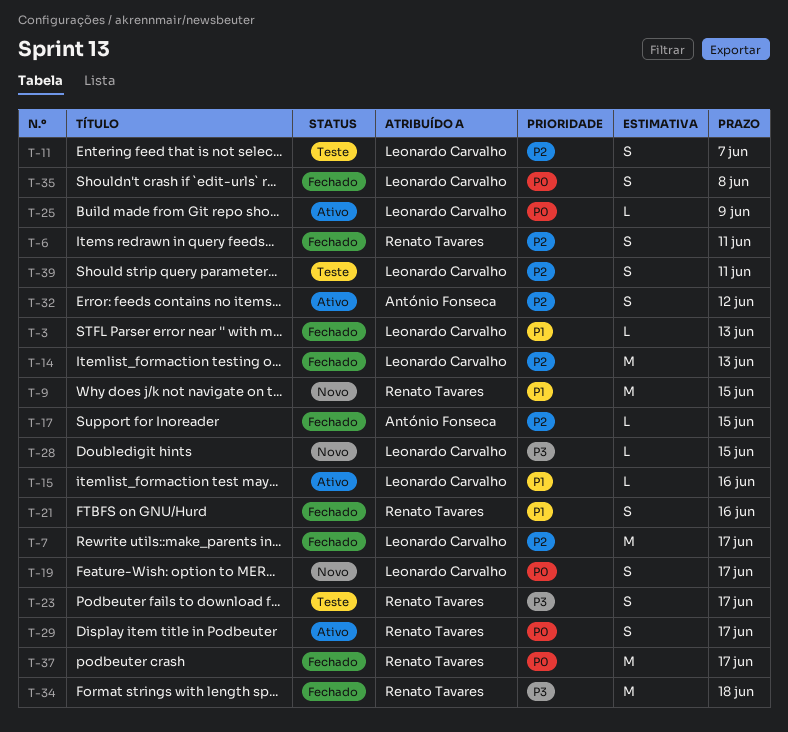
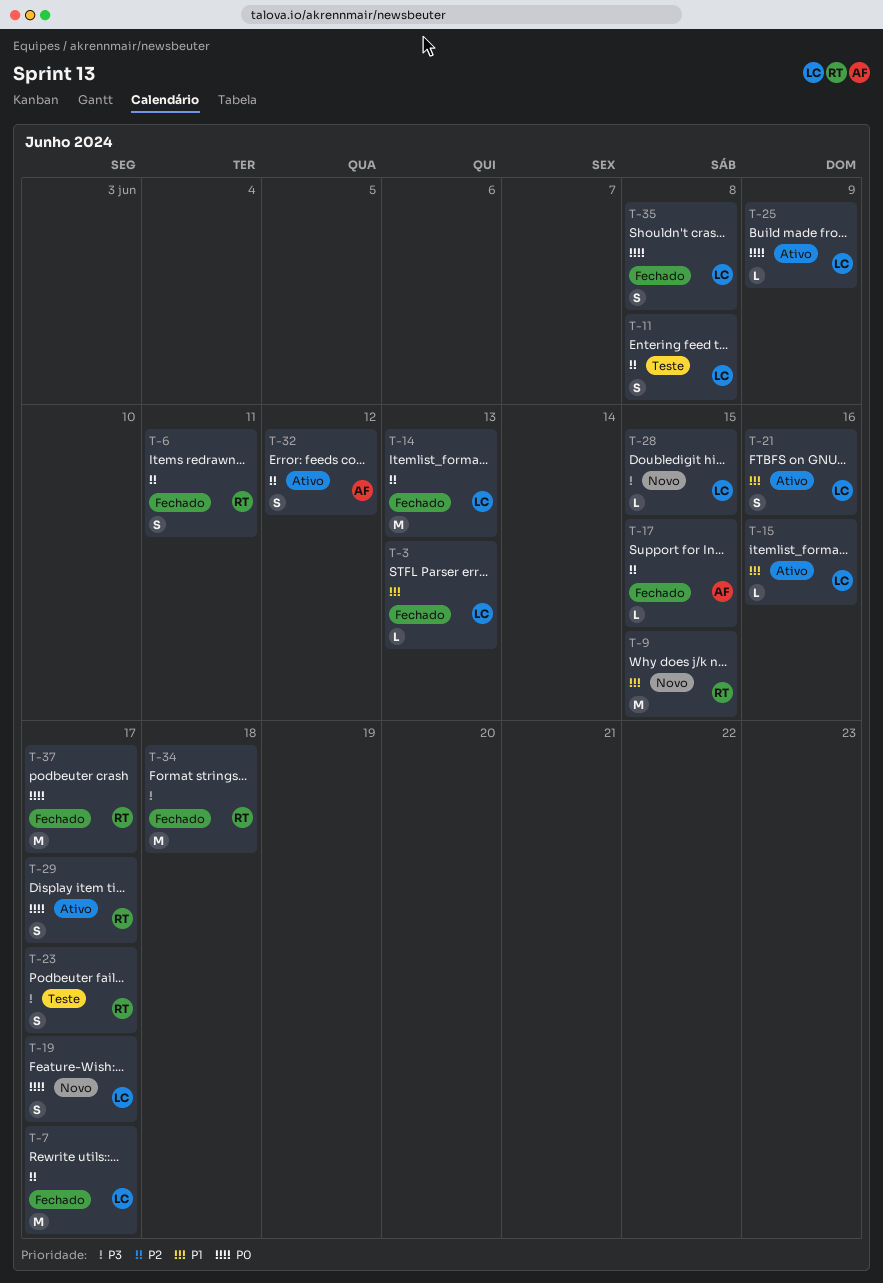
T-11, due: Jun 7 -> Jun 8
T-21, status: Fechado -> Ativo
T-21, owner: Renato Tavares -> Leonardo Carvalho
T-39: present -> none

